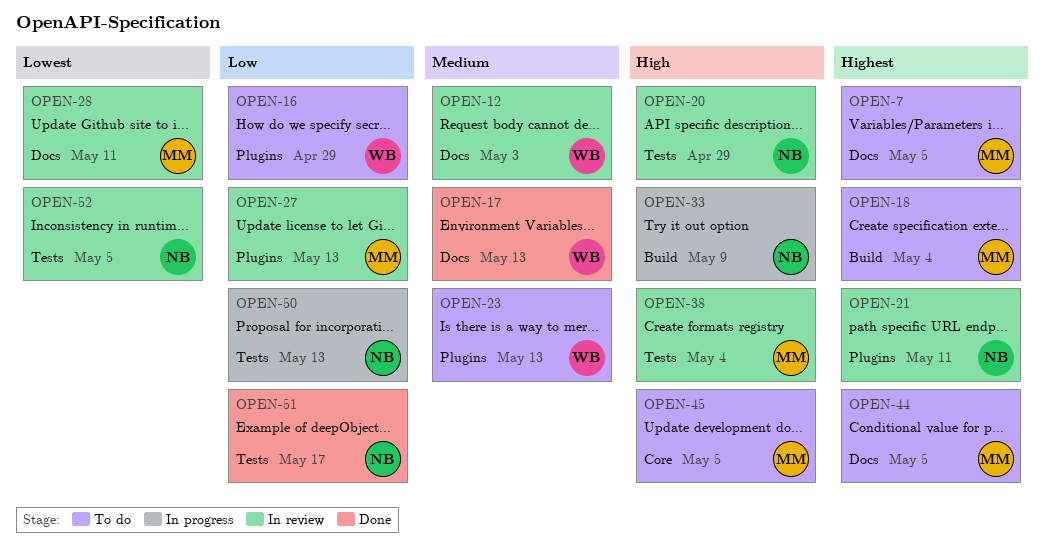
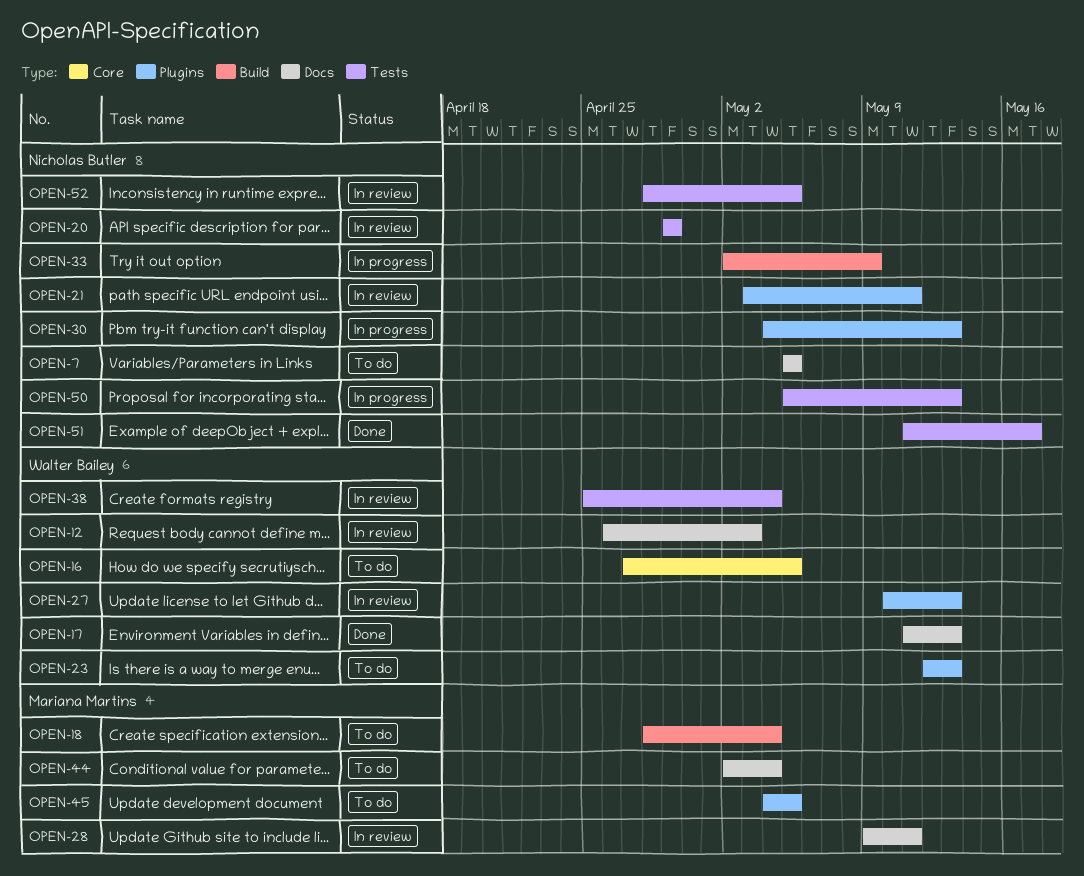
OPEN-7, owner: Mariana Martins -> Nicholas Butler
OPEN-16, label: Plugins -> Core
OPEN-16, due: Apr 29 -> May 5
OPEN-27, owner: Mariana Martins -> Walter Bailey
OPEN-30: none -> present
OPEN-38, owner: Mariana Martins -> Walter Bailey
OPEN-44, due: May 5 -> May 4
OPEN-45, label: Core -> Plugins

